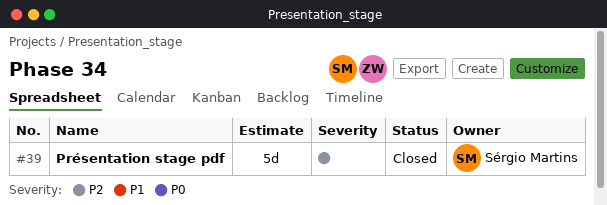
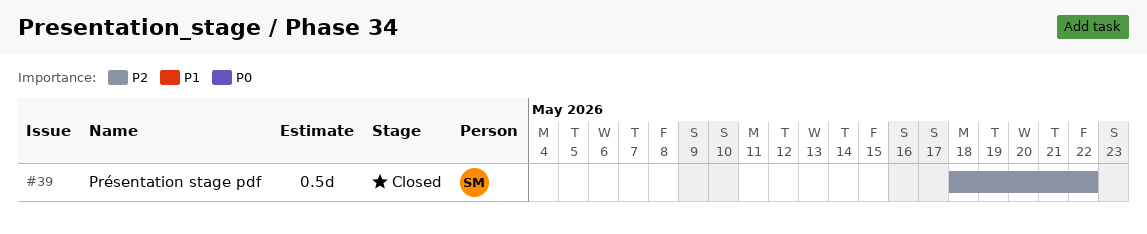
#39, estimate: 5d -> 0.5d

